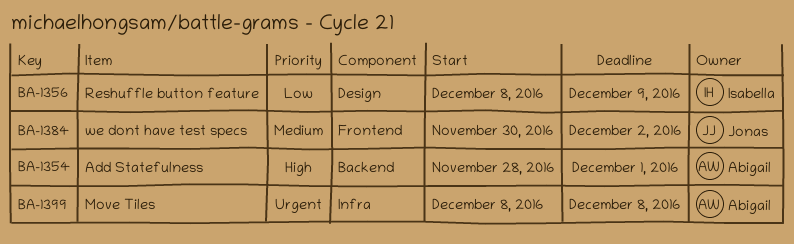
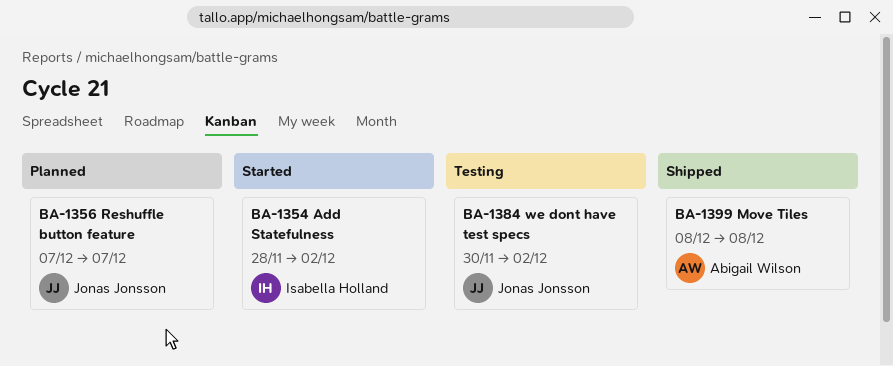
BA-1354, owner: Abigail Wilson -> Isabella Holland
BA-1354, due: Dec 1 -> Dec 2
BA-1356, owner: Isabella Holland -> Jonas Jonsson
BA-1356, start: Dec 8 -> Dec 7
BA-1356, due: Dec 9 -> Dec 7

